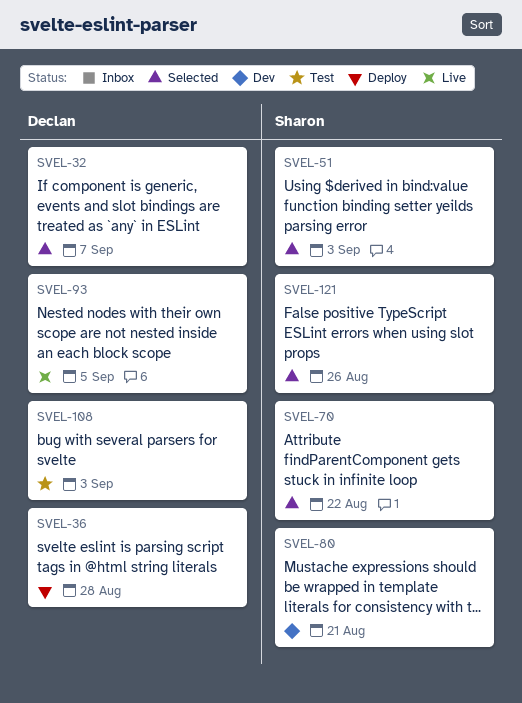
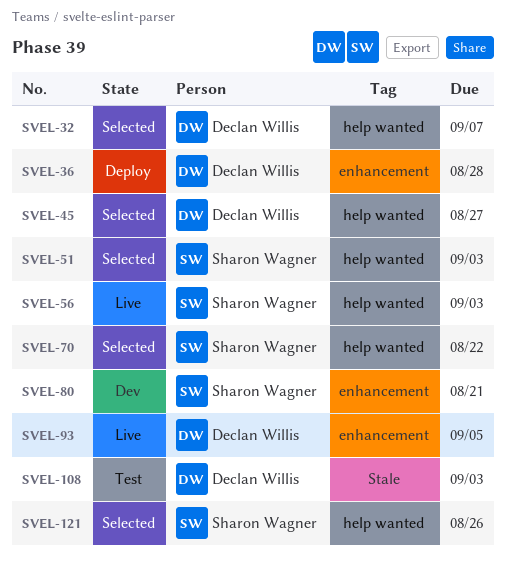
SVEL-45: none -> present
SVEL-56: none -> present

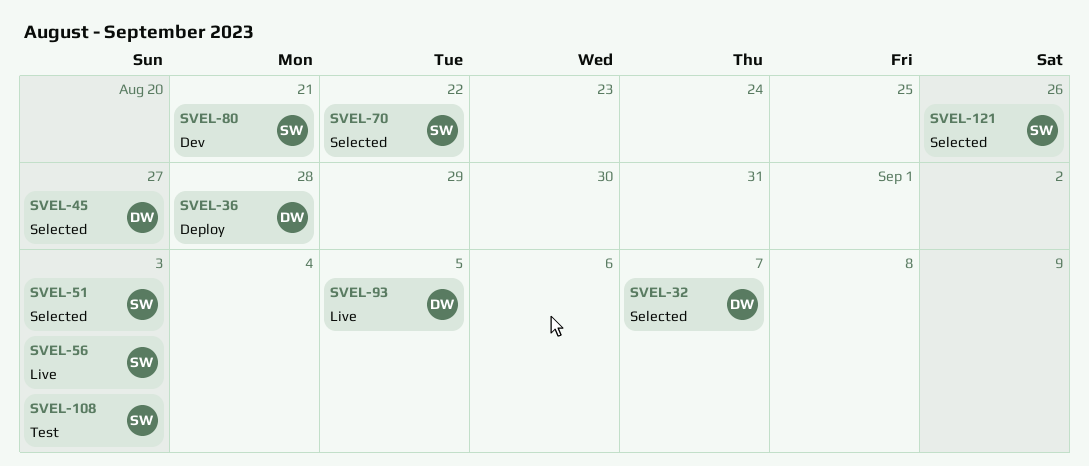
SVEL-108, owner: Declan Willis -> Sharon Wagner

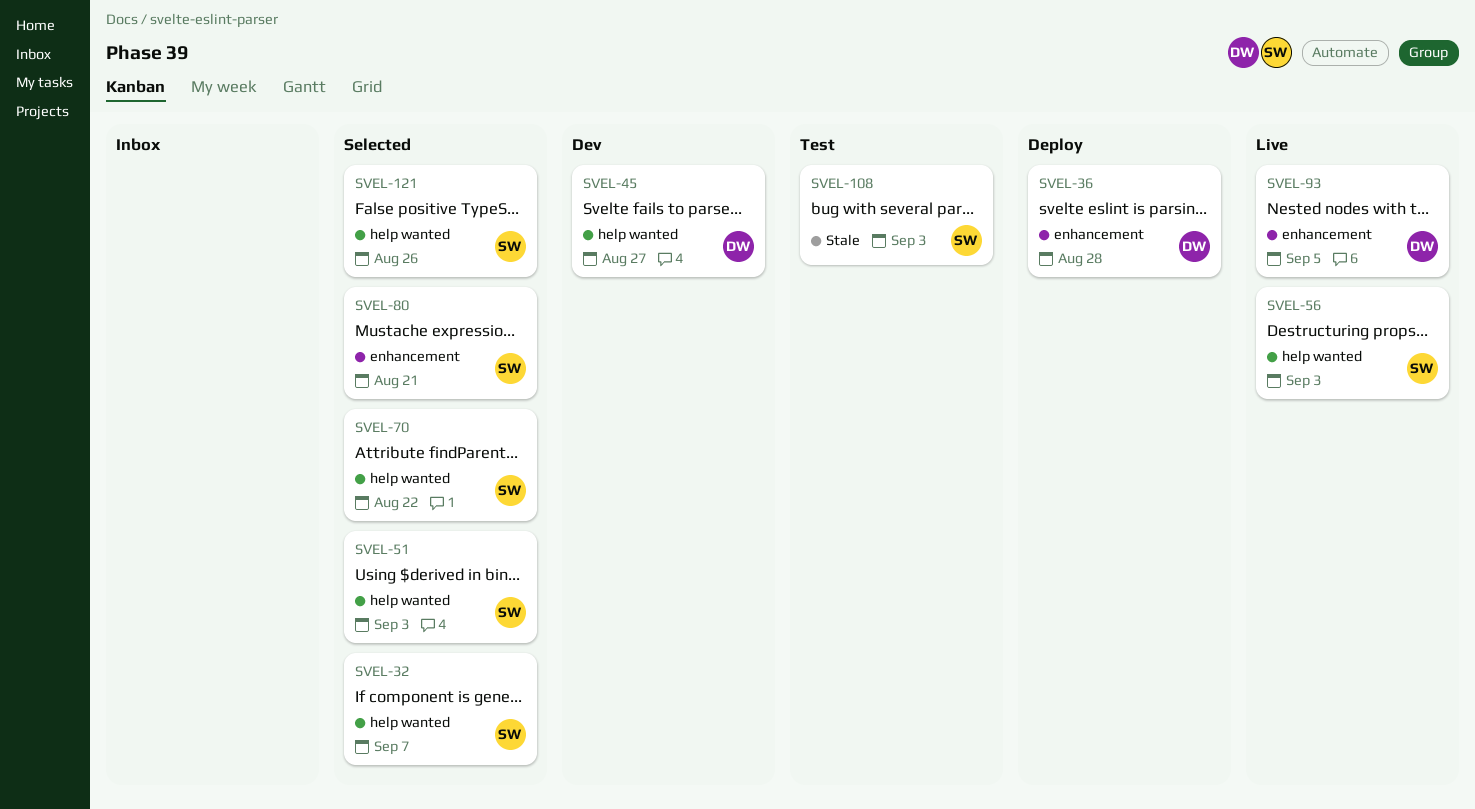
SVEL-32, owner: DW -> SW
SVEL-45, status: Selected -> Dev
SVEL-80, status: Dev -> Selected

